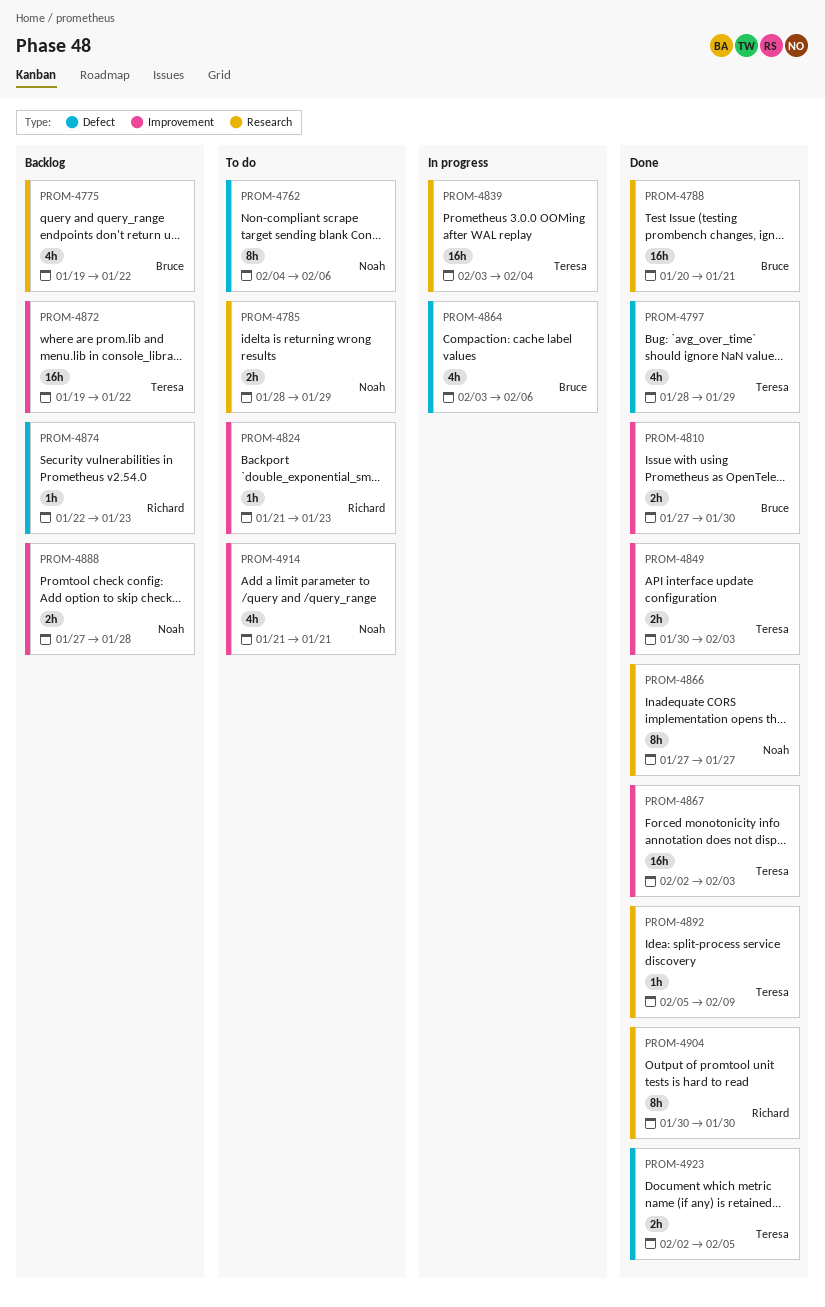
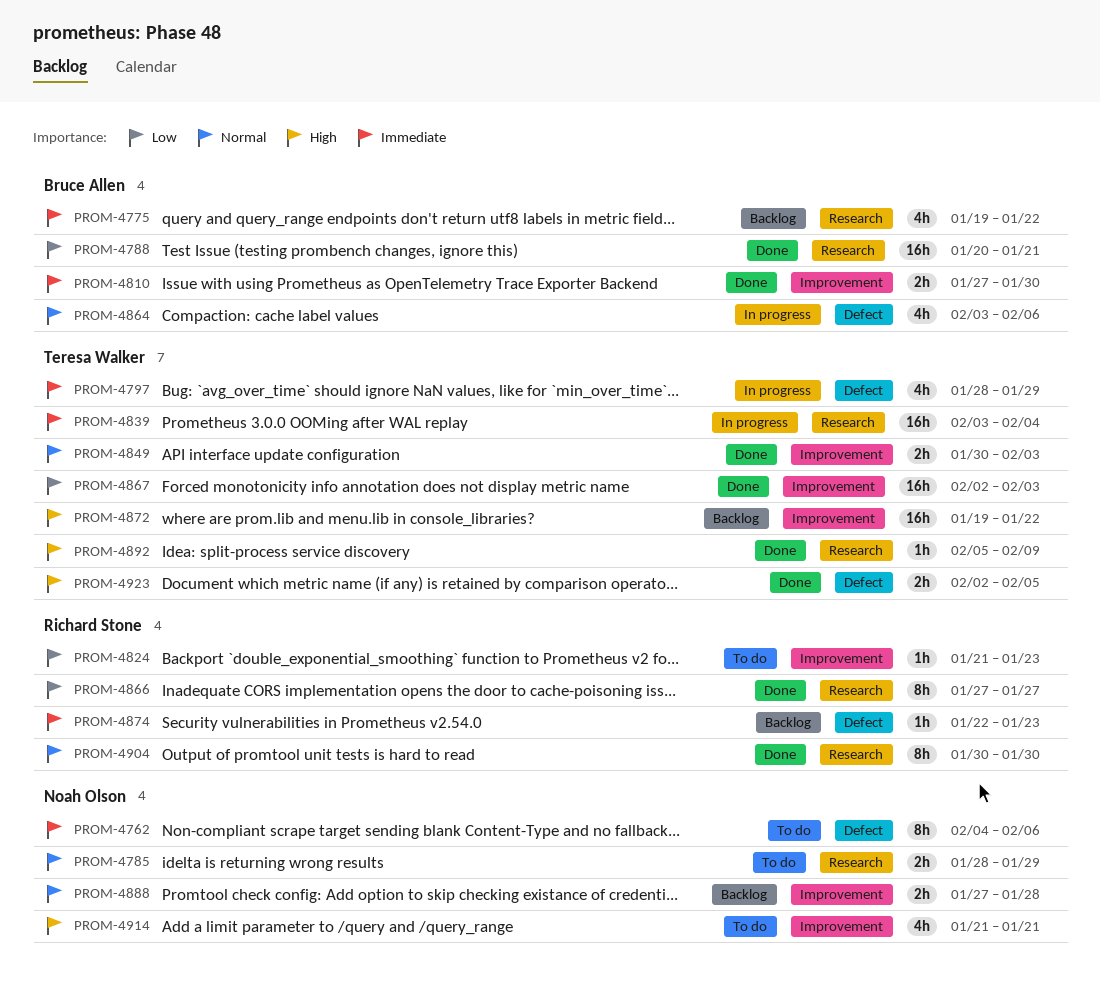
PROM-4797, status: Done -> In progress
PROM-4866, owner: Noah Olson -> Richard Stone

